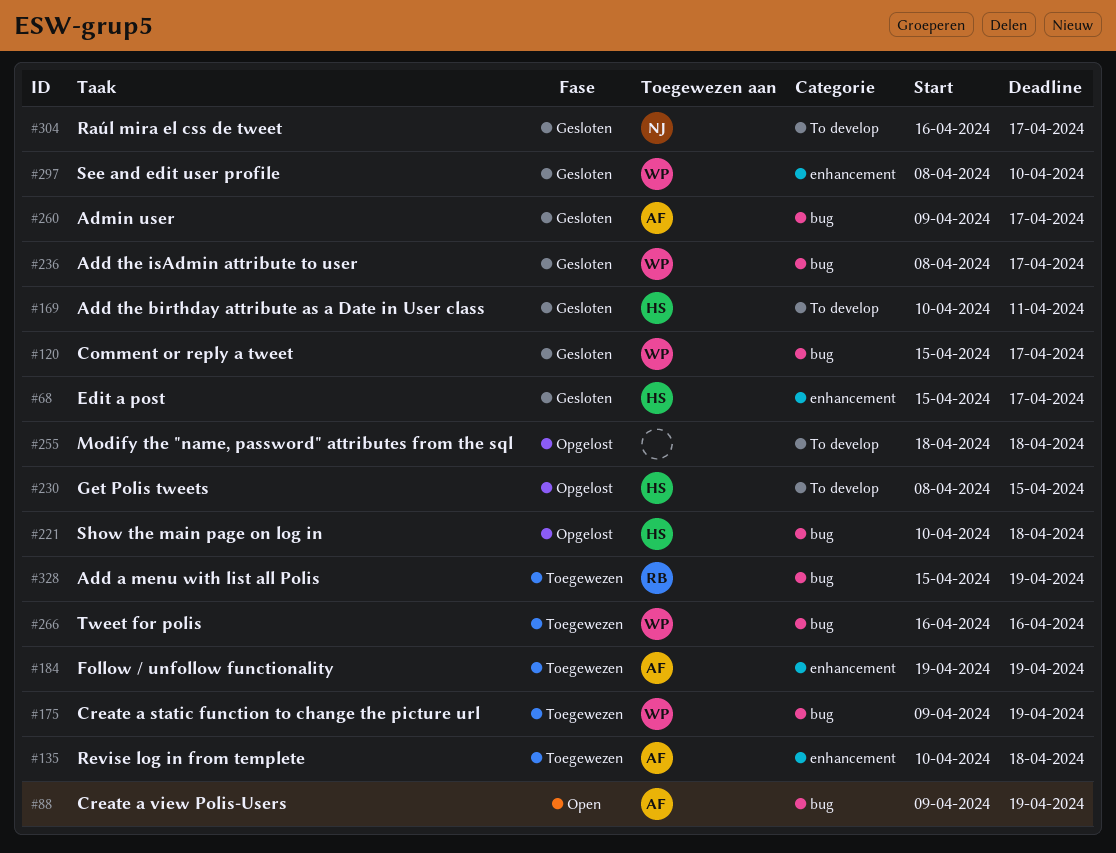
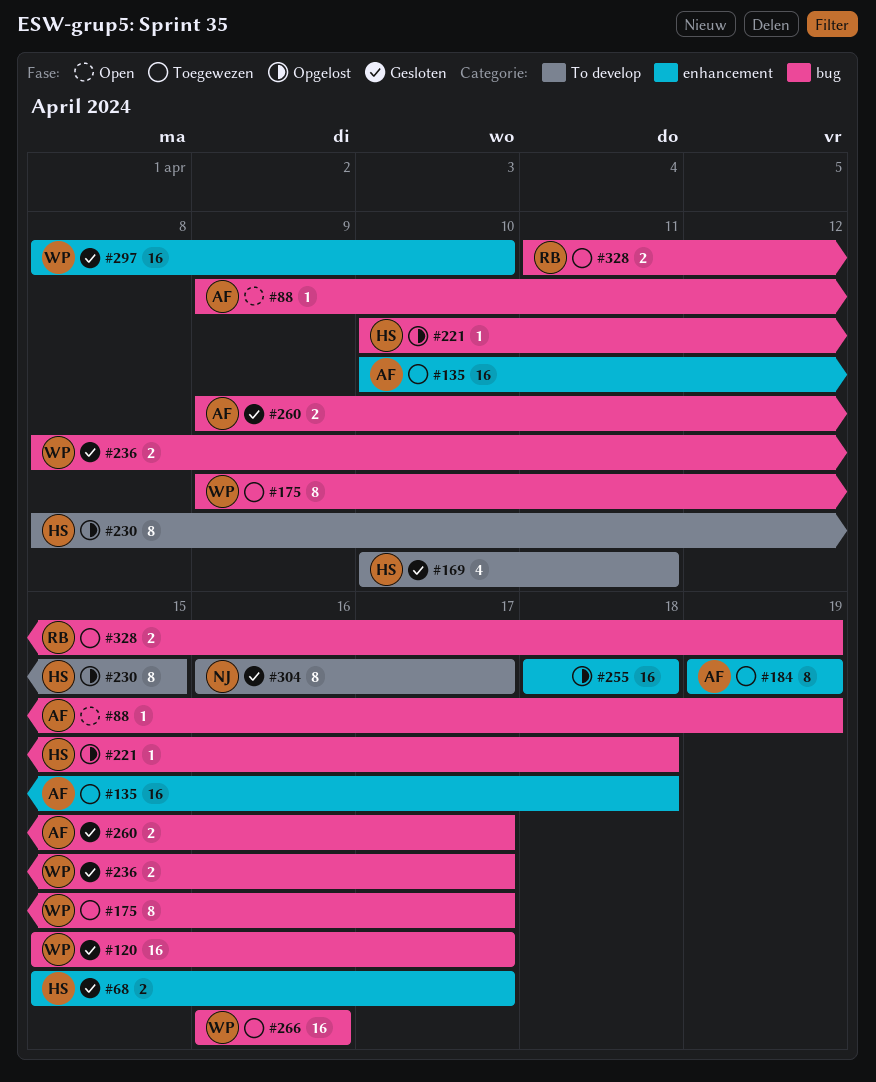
#175, due: Apr 19 -> Apr 17
#255, label: To develop -> enhancement
#328, start: Apr 15 -> Apr 11

